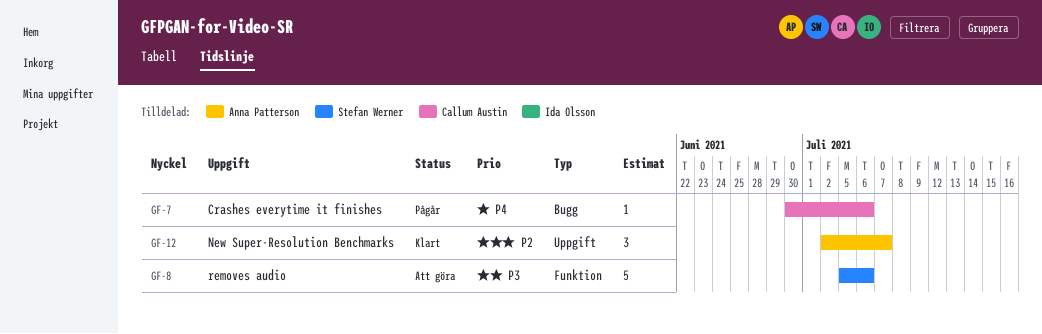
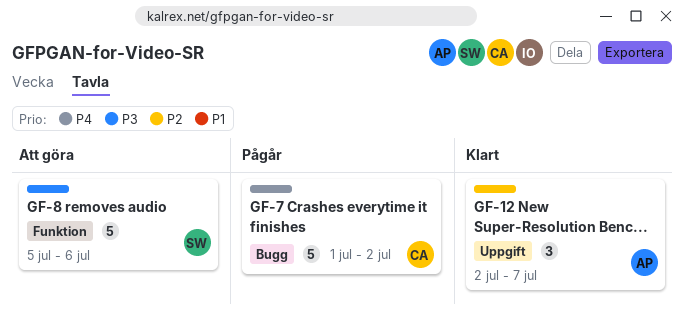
GF-7, estimate: 1 -> 5
GF-7, start: Jun 30 -> Jul 1
GF-7, due: Jul 6 -> Jul 2

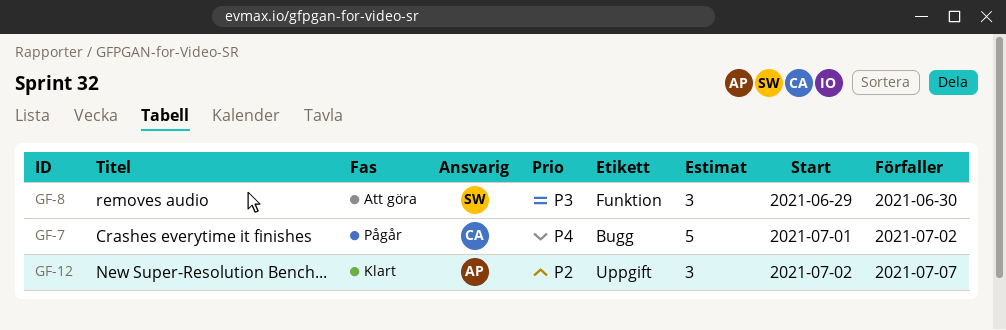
GF-8, estimate: 5 -> 3
GF-8, start: Jul 5 -> Jun 29
GF-8, due: Jul 6 -> Jun 30

